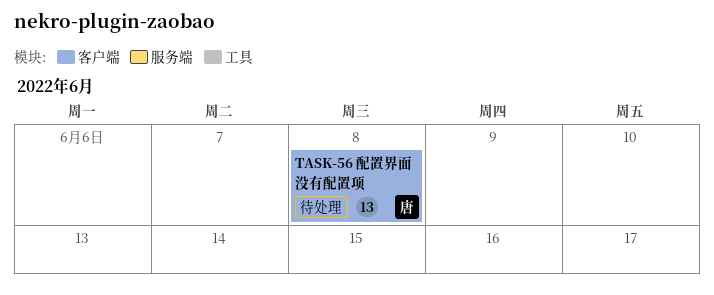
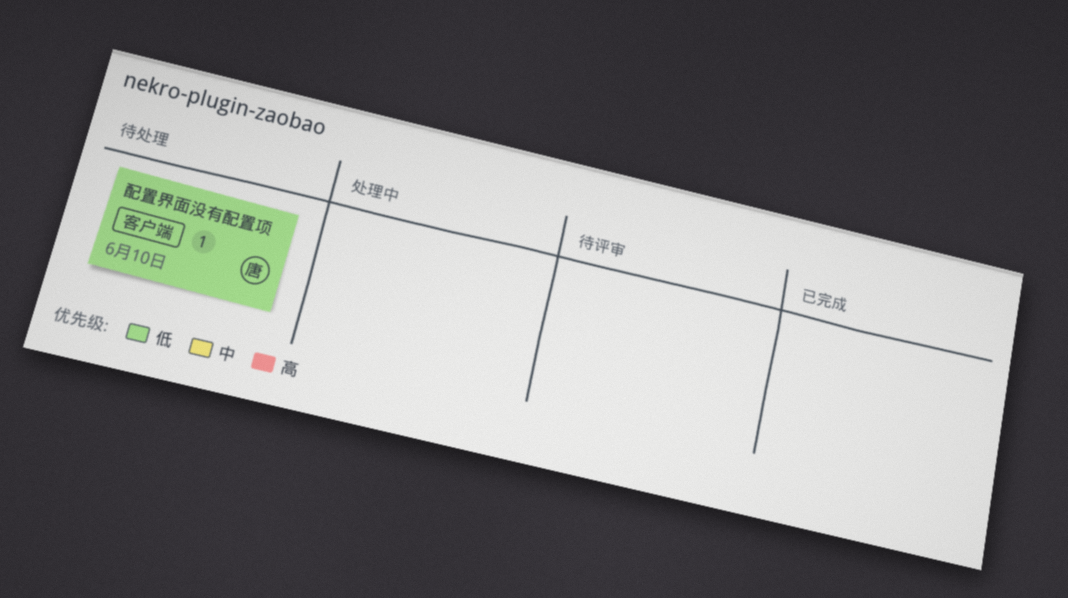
配置界面没有配置项, estimate: 13 -> 1
配置界面没有配置项, due: Jun 8 -> Jun 10

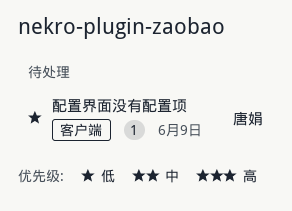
配置界面没有配置项, due: Jun 10 -> Jun 9

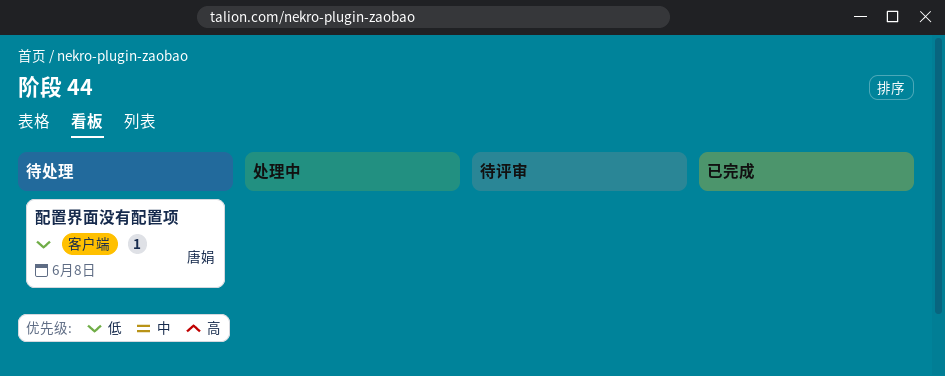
配置界面没有配置项, due: Jun 9 -> Jun 8

